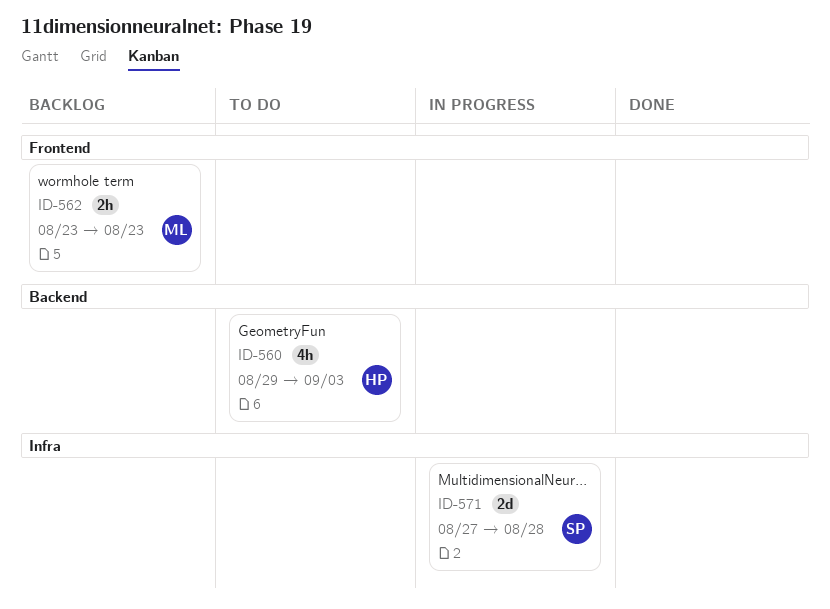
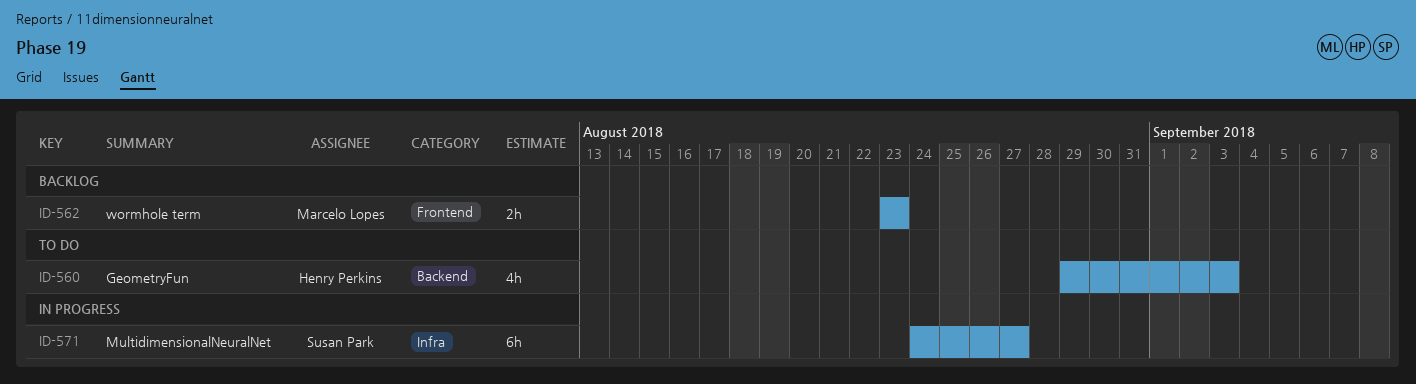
ID-571, estimate: 2d -> 6h
ID-571, start: Aug 27 -> Aug 24
ID-571, due: Aug 28 -> Aug 27

